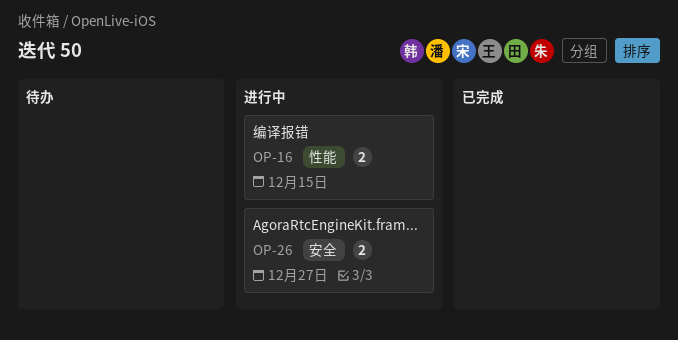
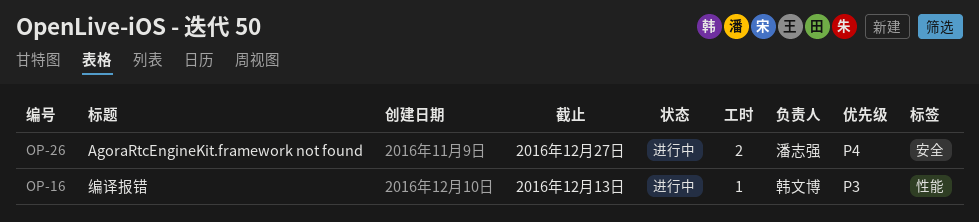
OP-16, estimate: 2 -> 1
OP-16, due: Dec 15 -> Dec 13

